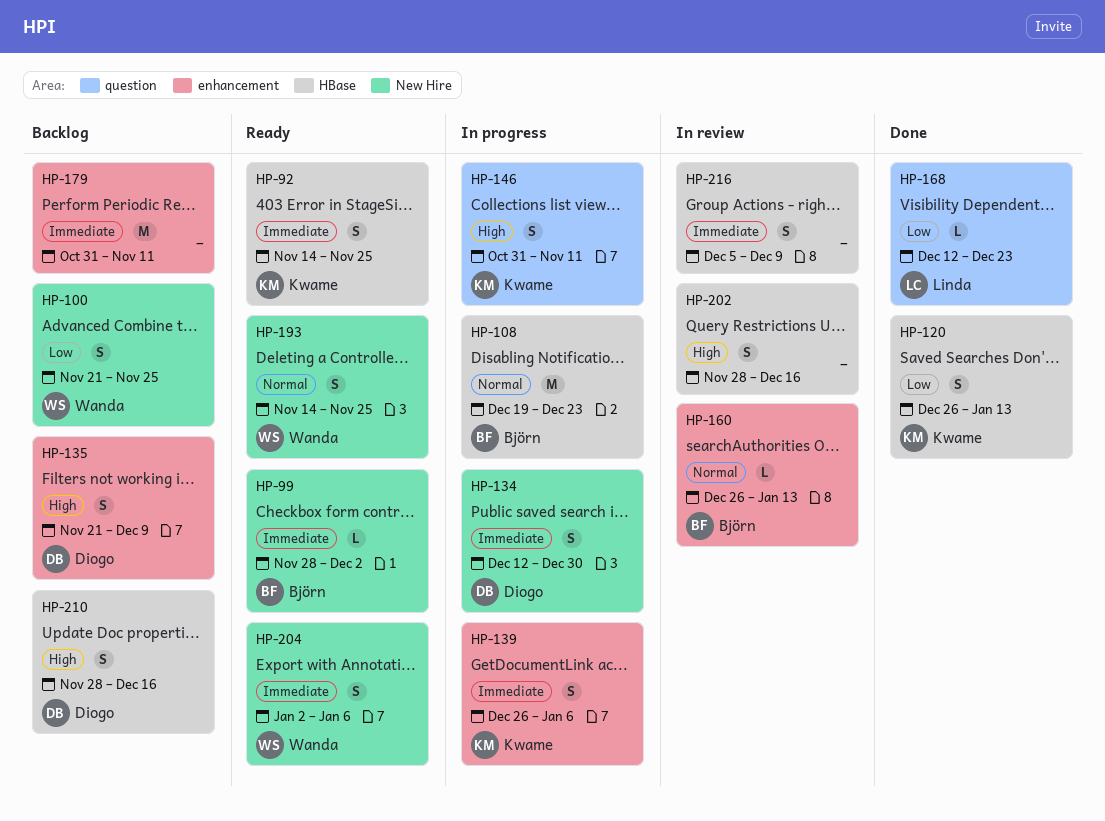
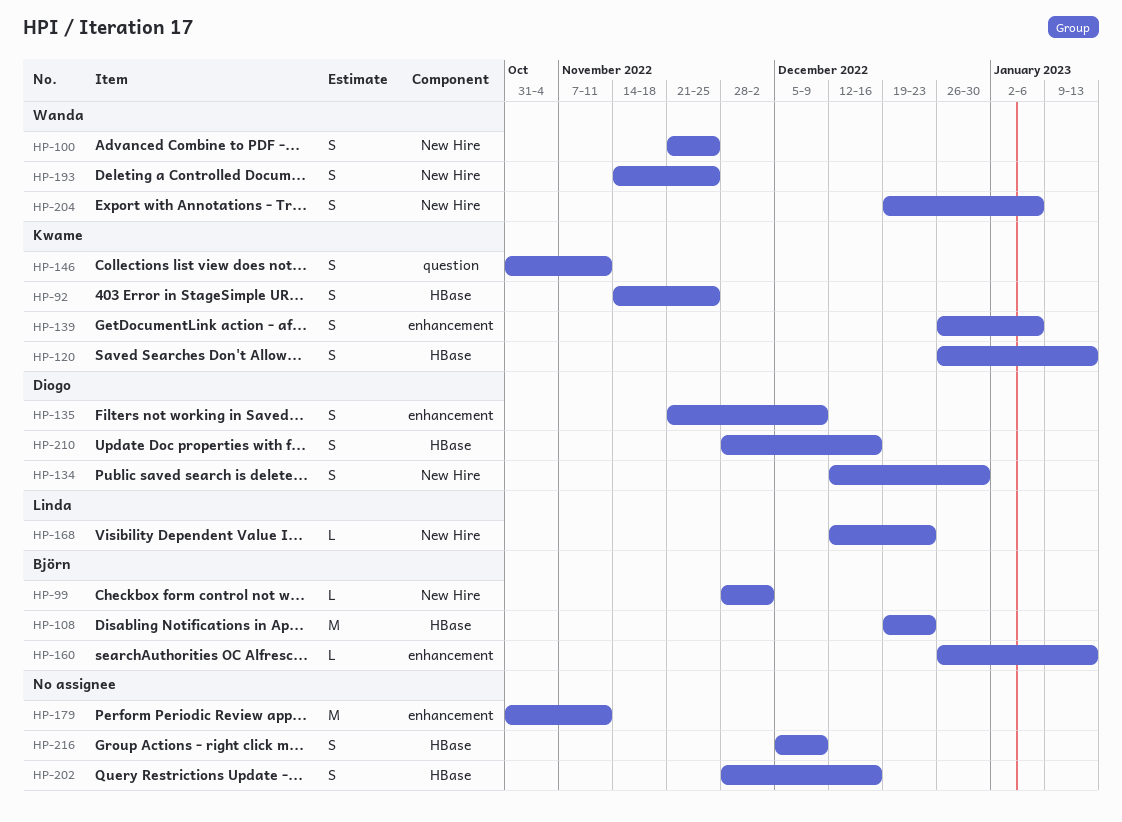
HP-168, label: question -> New Hire
HP-204, start: Jan 2 -> Dec 19

